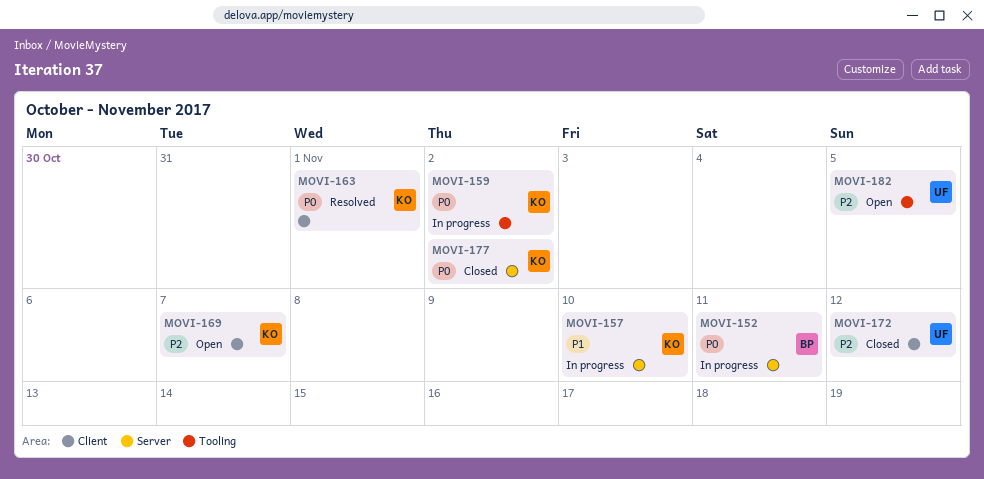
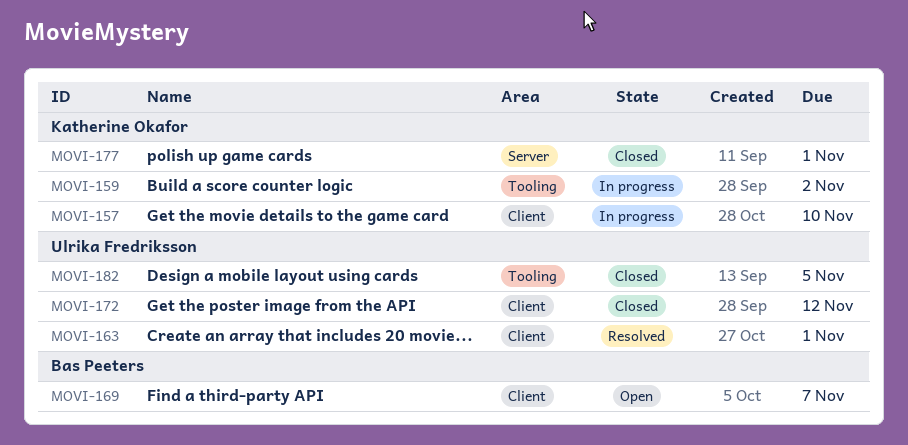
MOVI-152: present -> none
MOVI-157, label: Server -> Client
MOVI-163, owner: Katherine Okafor -> Ulrika Fredriksson
MOVI-169, owner: Katherine Okafor -> Bas Peeters
MOVI-177, due: Nov 2 -> Nov 1
MOVI-182, status: Open -> Closed

